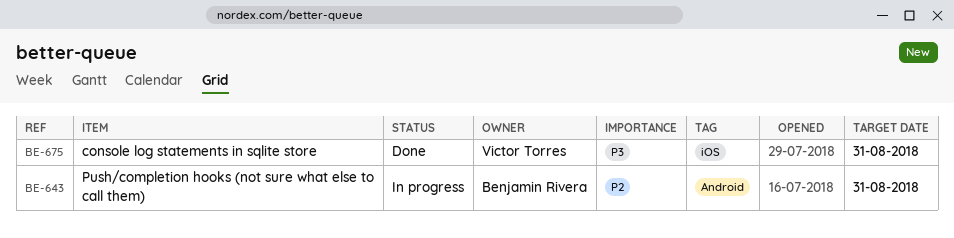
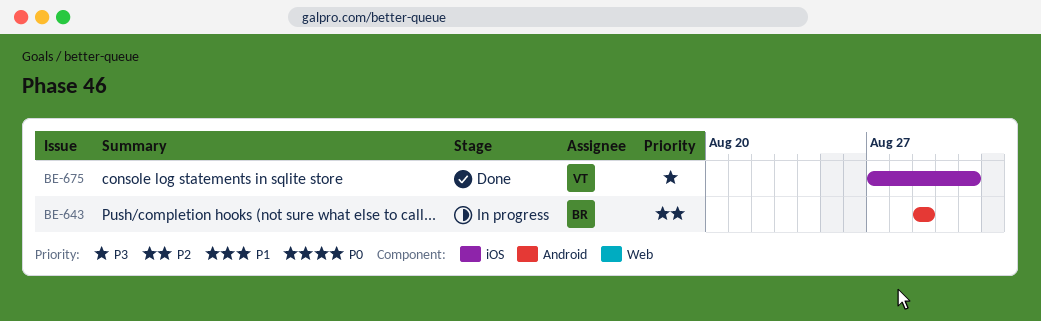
BE-643, due: Aug 31 -> Aug 29

